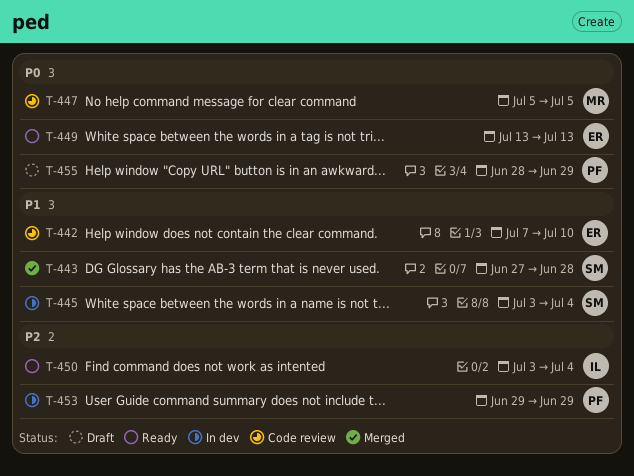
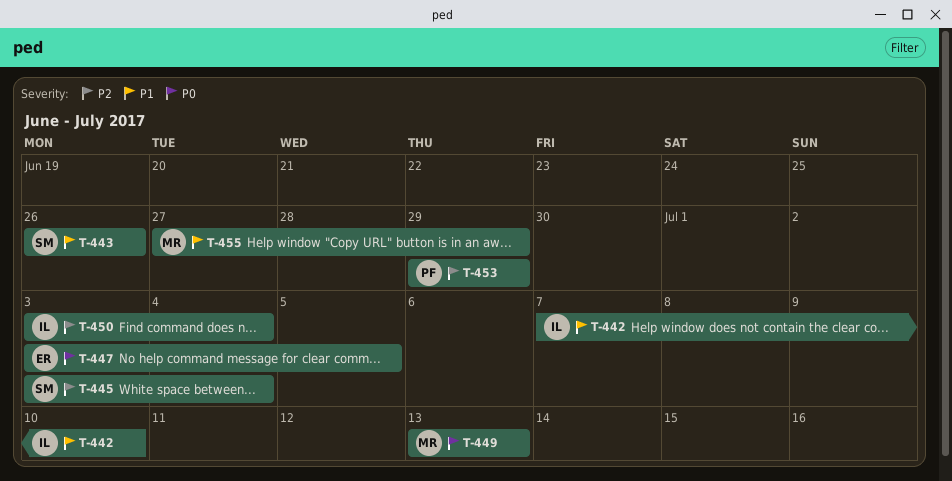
T-442, owner: ER -> IL
T-443, start: Jun 27 -> Jun 26
T-443, due: Jun 28 -> Jun 26
T-445, priority: P1 -> P2
T-447, owner: MR -> ER
T-447, start: Jul 5 -> Jul 3
T-449, owner: ER -> MR
T-455, owner: PF -> MR
T-455, priority: P0 -> P1
T-455, start: Jun 28 -> Jun 27

